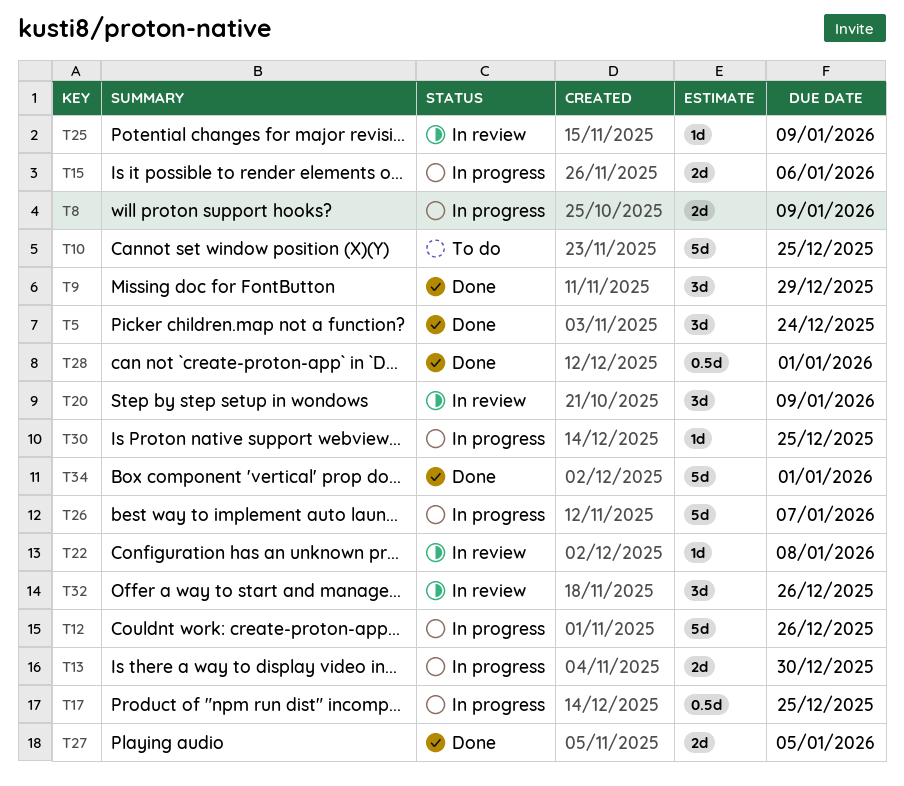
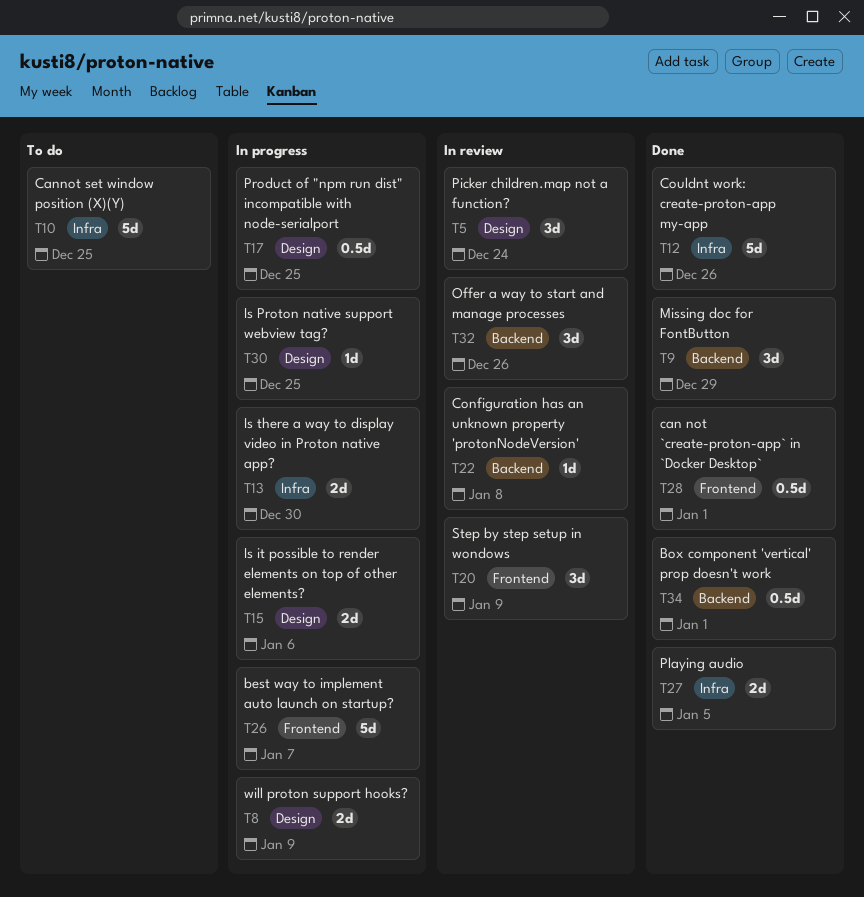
T5, status: Done -> In review
T12, status: In progress -> Done
T25: present -> none
T34, estimate: 5d -> 0.5d

